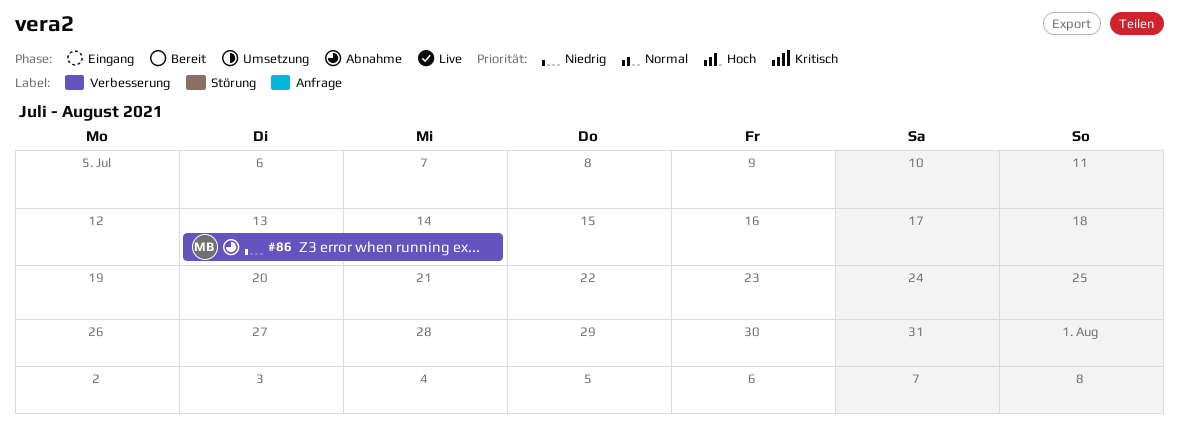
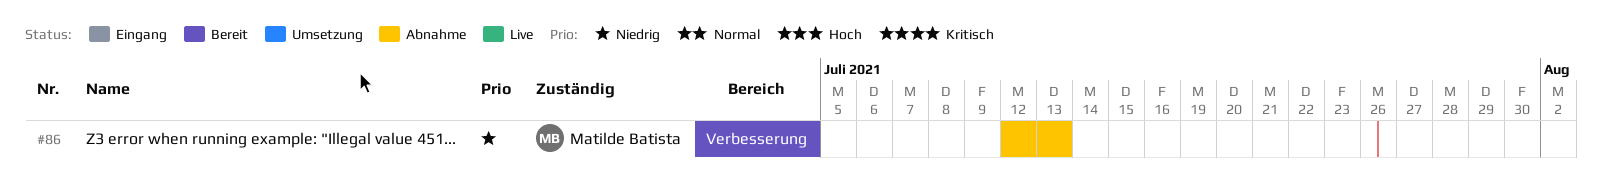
#86, start: Jul 13 -> Jul 12
#86, due: Jul 14 -> Jul 13

